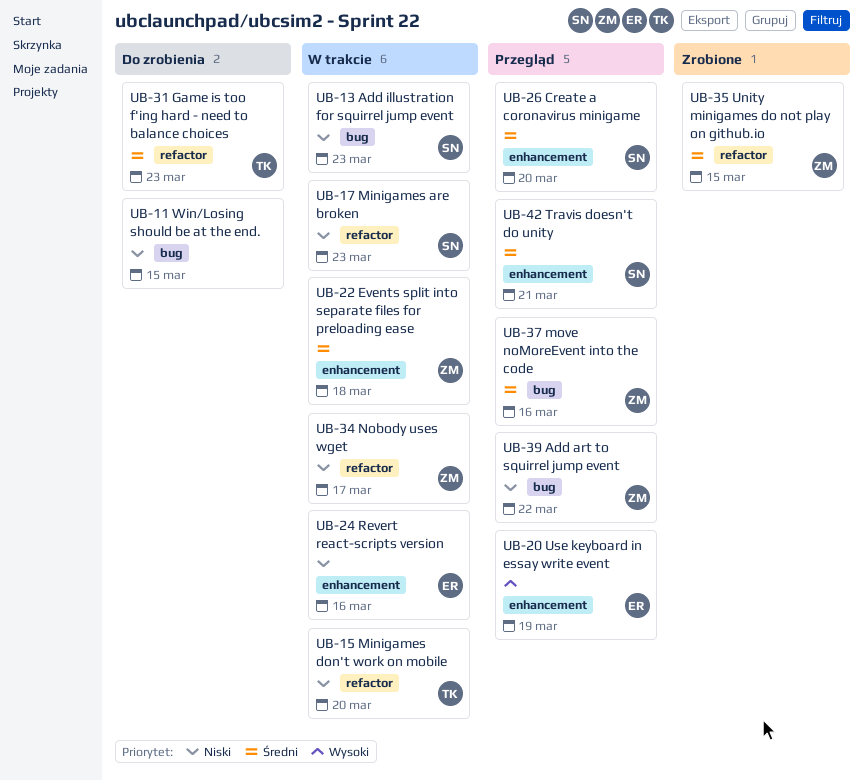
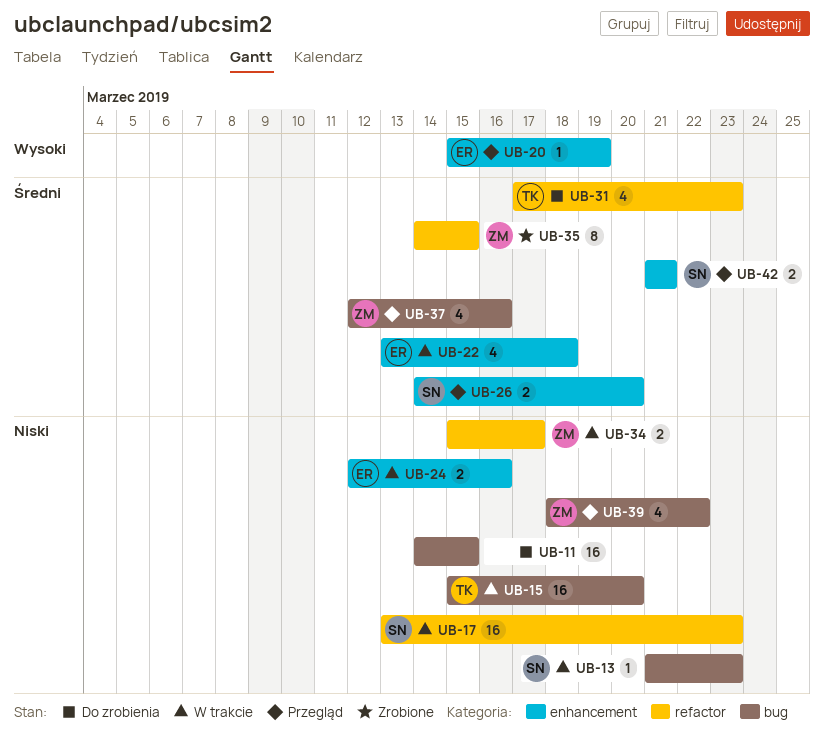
UB-15, label: refactor -> bug
UB-22, owner: ZM -> ER

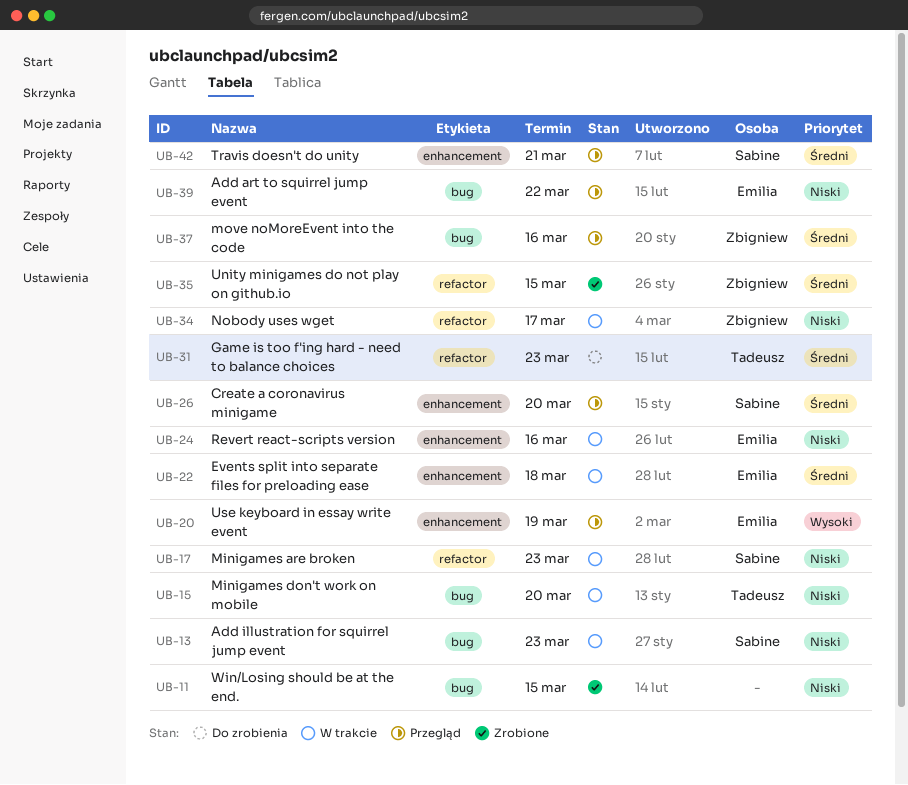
UB-11, status: Do zrobienia -> Zrobione
UB-39, owner: Zbigniew -> Emilia

